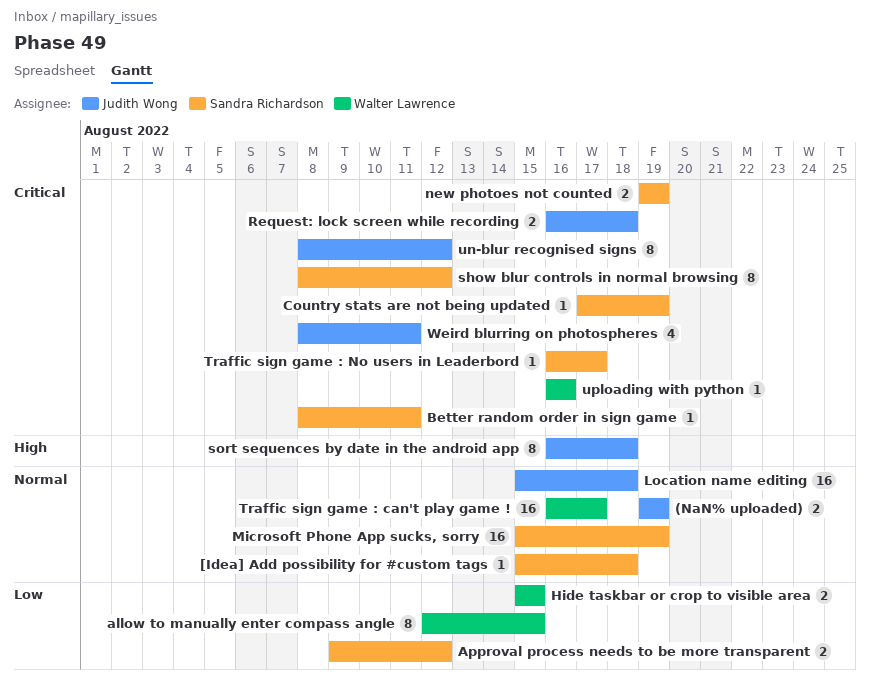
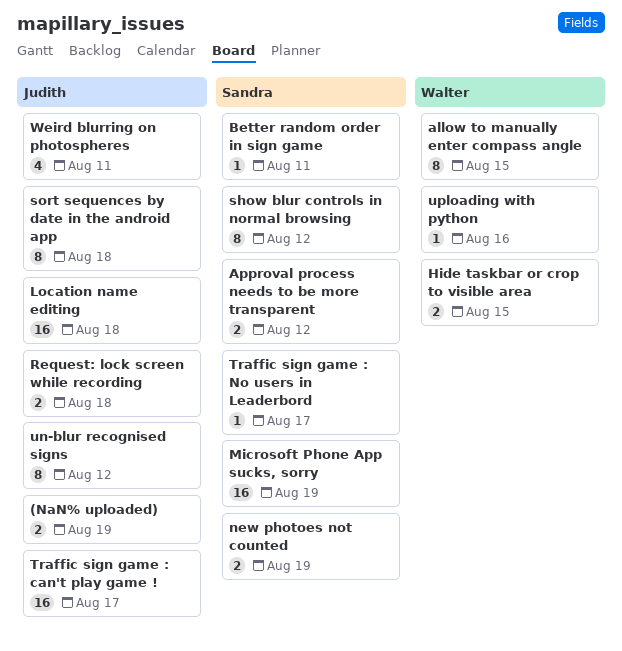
[Idea] Add possibility for #custom tags: present -> none
Country stats are not being updated: present -> none
Traffic sign game : can't play game !, owner: Walter Lawrence -> Judith Wong

